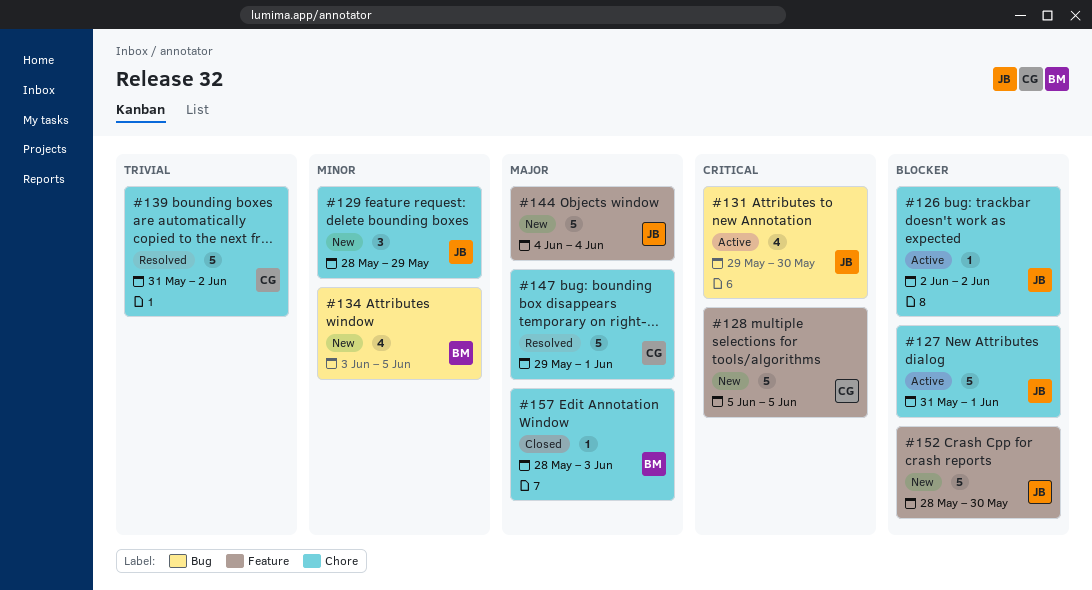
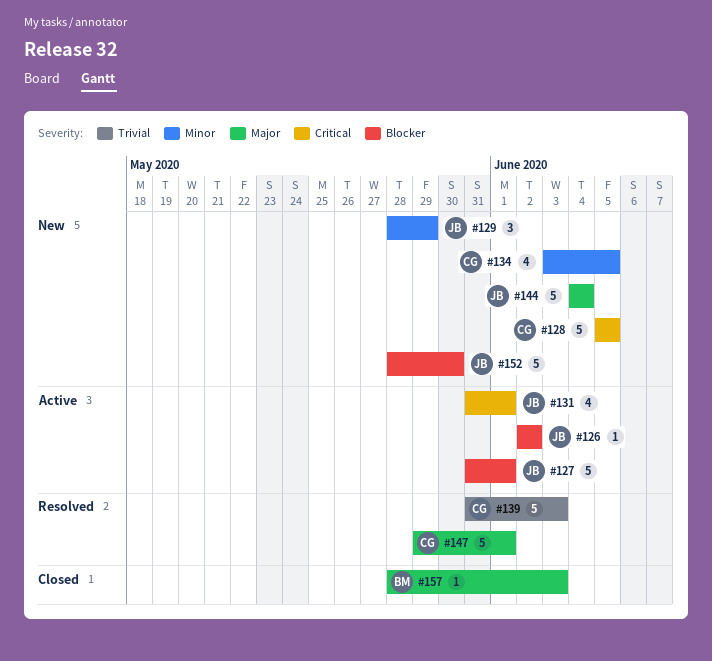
#131, start: May 29 -> May 31
#131, due: May 30 -> Jun 1
#134, owner: BM -> CG
#139, due: Jun 2 -> Jun 3

